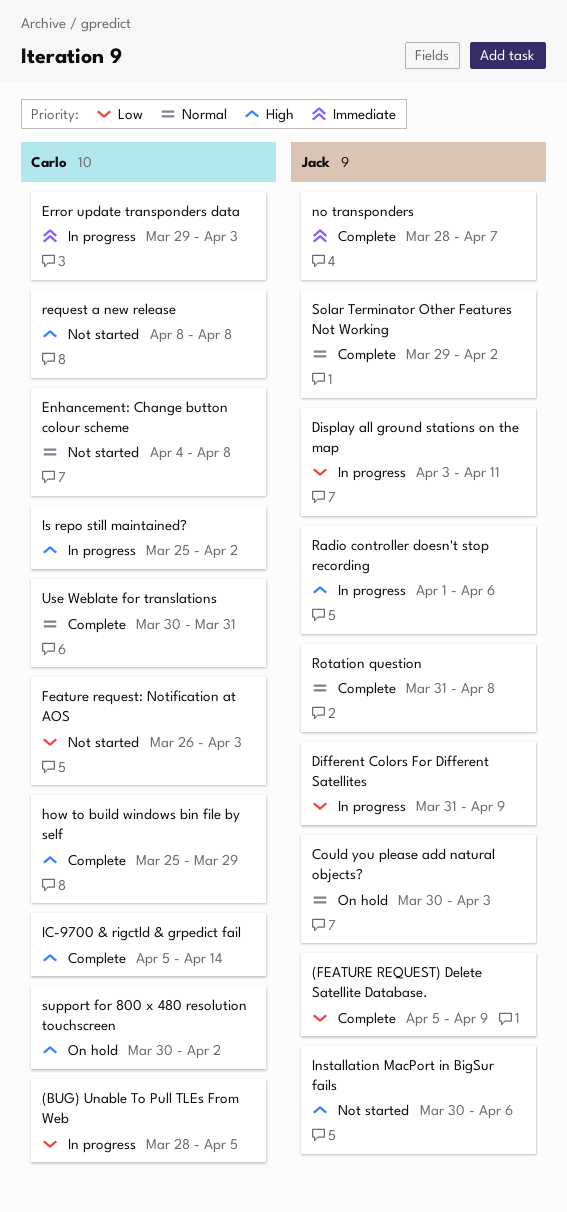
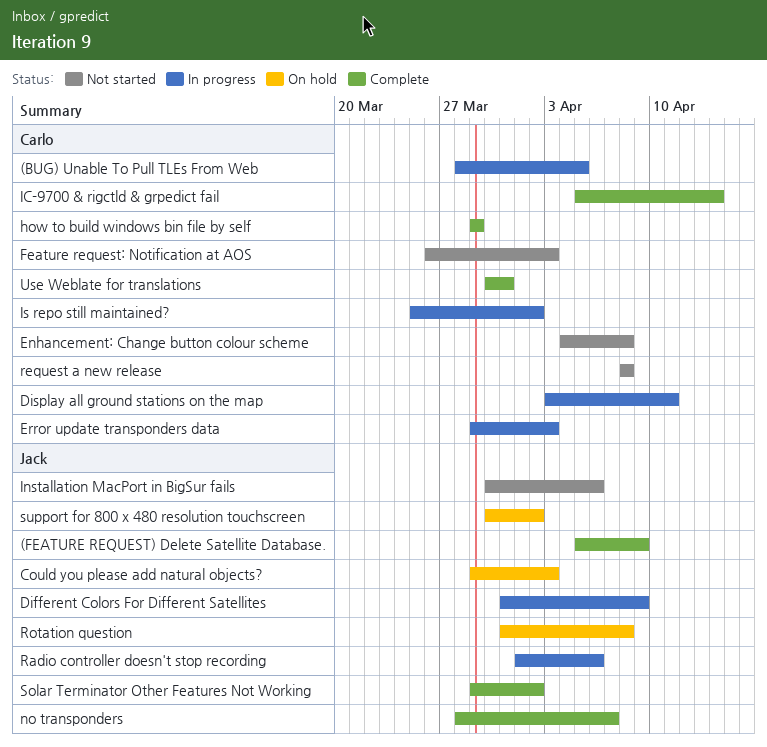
Could you please add natural objects?, start: Mar 30 -> Mar 29
Display all ground stations on the map, owner: Jack -> Carlo
how to build windows bin file by self, start: Mar 25 -> Mar 29
Rotation question, status: Complete -> On hold
support for 800 x 480 resolution touchscreen, owner: Carlo -> Jack

